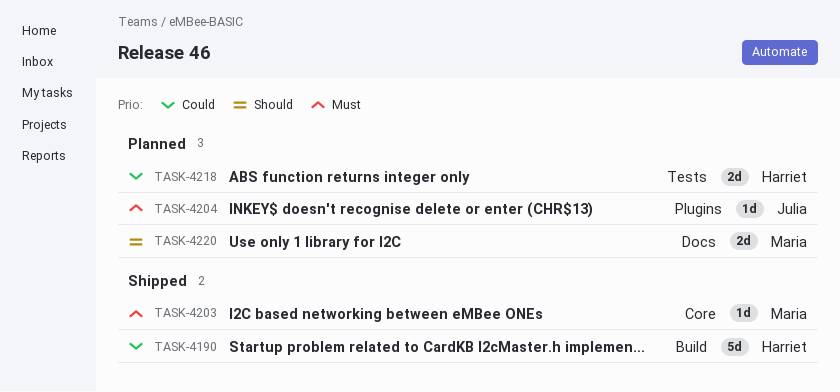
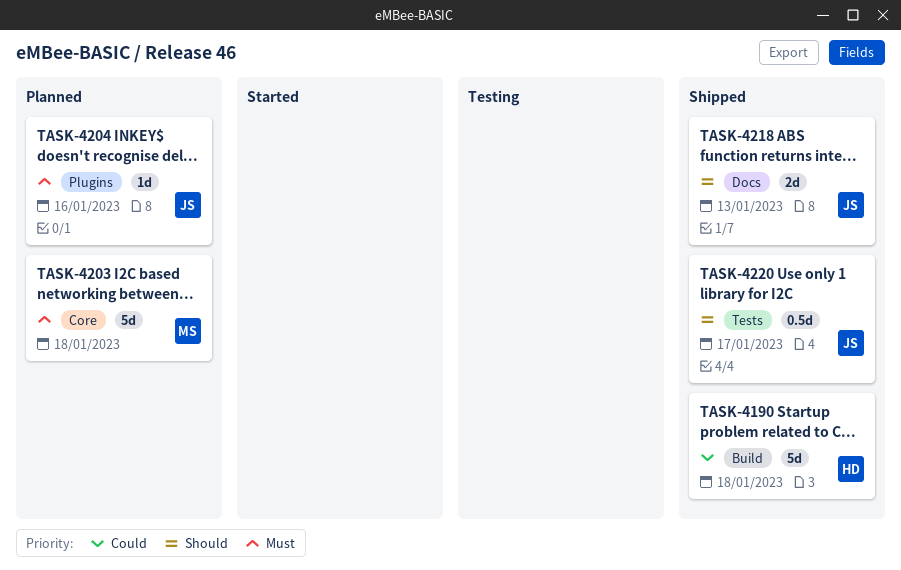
TASK-4203, status: Shipped -> Planned
TASK-4203, estimate: 1d -> 5d
TASK-4218, status: Planned -> Shipped
TASK-4218, owner: Harriet -> Julia
TASK-4218, priority: Could -> Should
TASK-4218, label: Tests -> Docs
TASK-4220, status: Planned -> Shipped
TASK-4220, owner: Maria -> Julia
TASK-4220, label: Docs -> Tests
TASK-4220, estimate: 2d -> 0.5d

